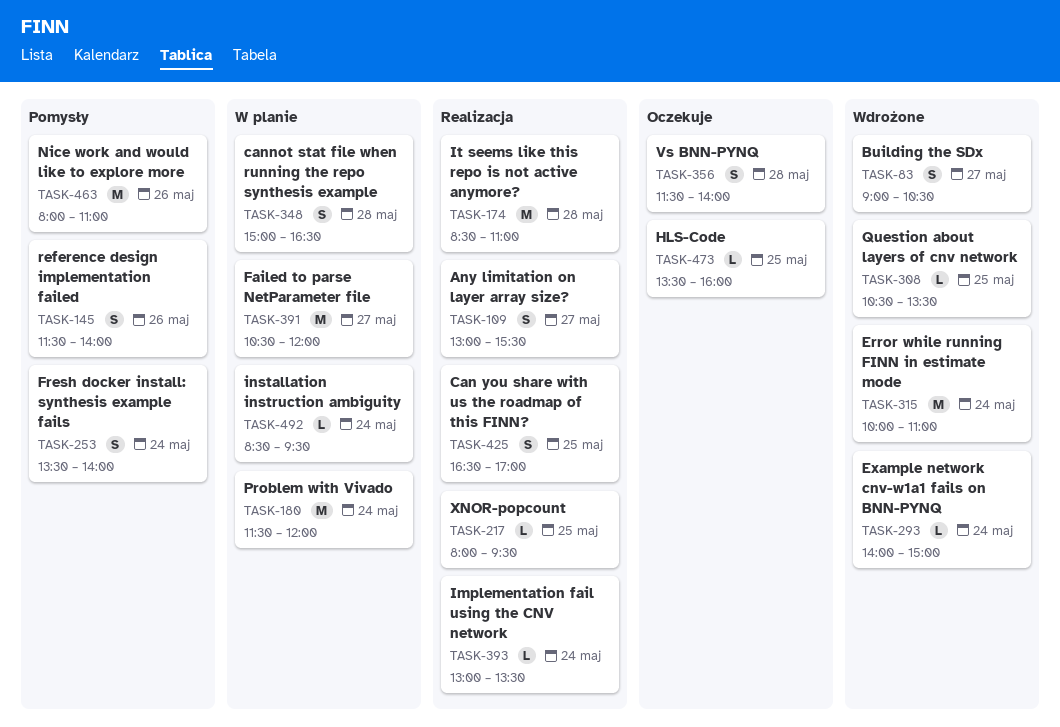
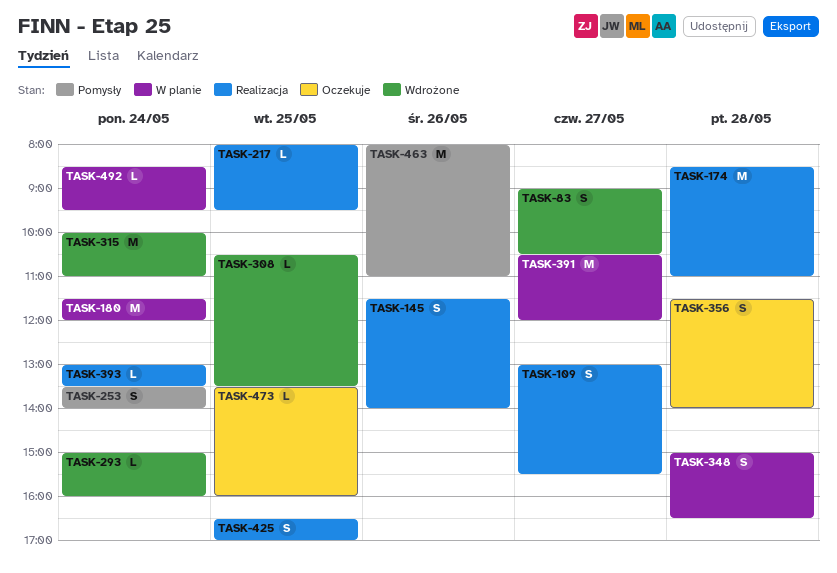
TASK-145, status: Pomysły -> Realizacja
TASK-293, begins: 14:00 -> 15:00
TASK-293, ends: 15:00 -> 16:00

